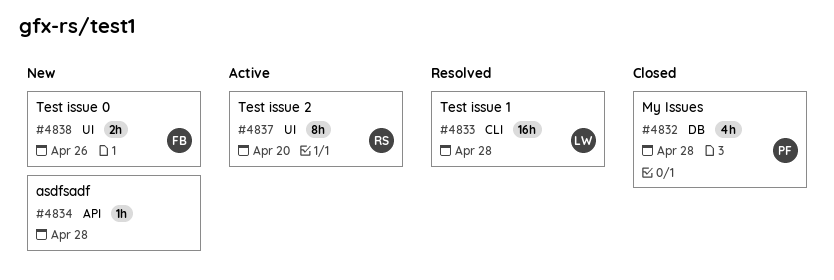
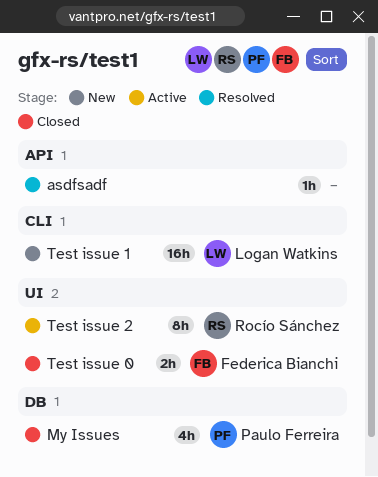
asdfsadf, status: New -> Resolved
Test issue 0, status: New -> Closed
Test issue 1, status: Resolved -> New

